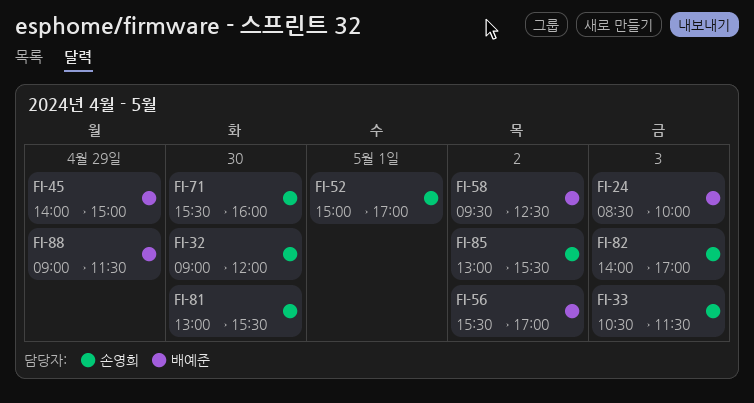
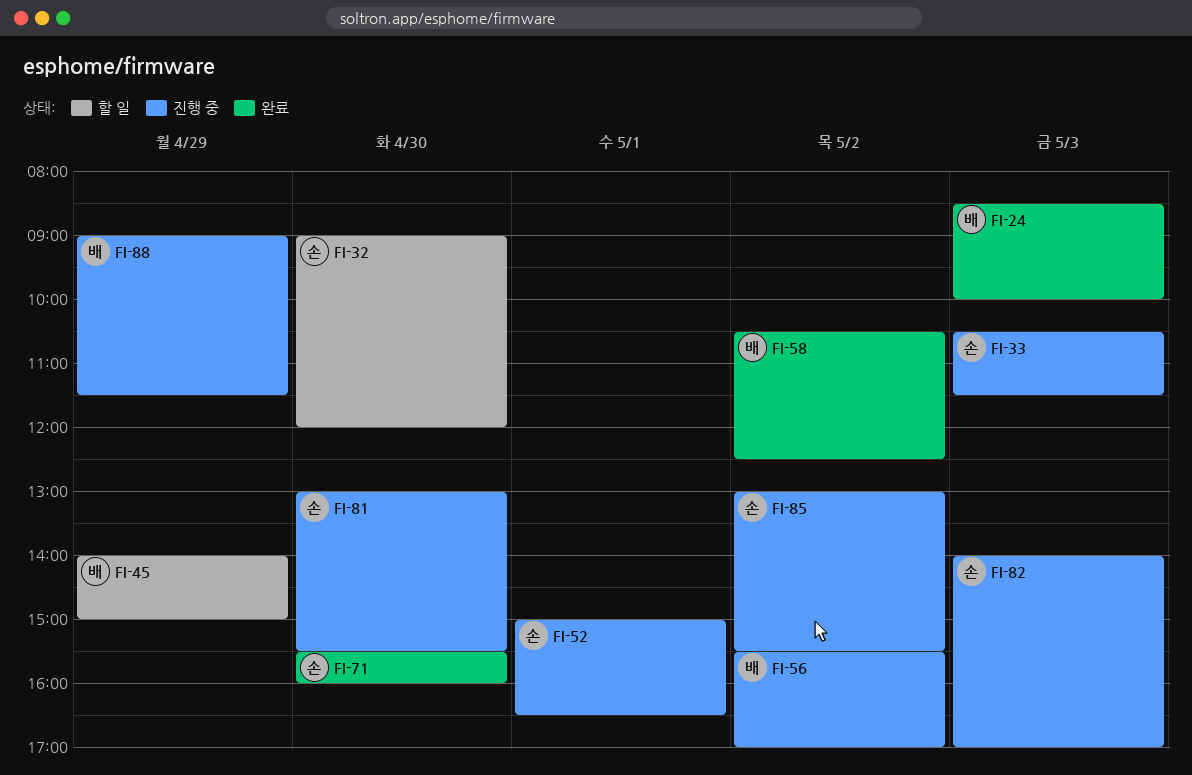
FI-52, ends: 17:00 -> 16:30
FI-58, begins: 09:30 -> 10:30

